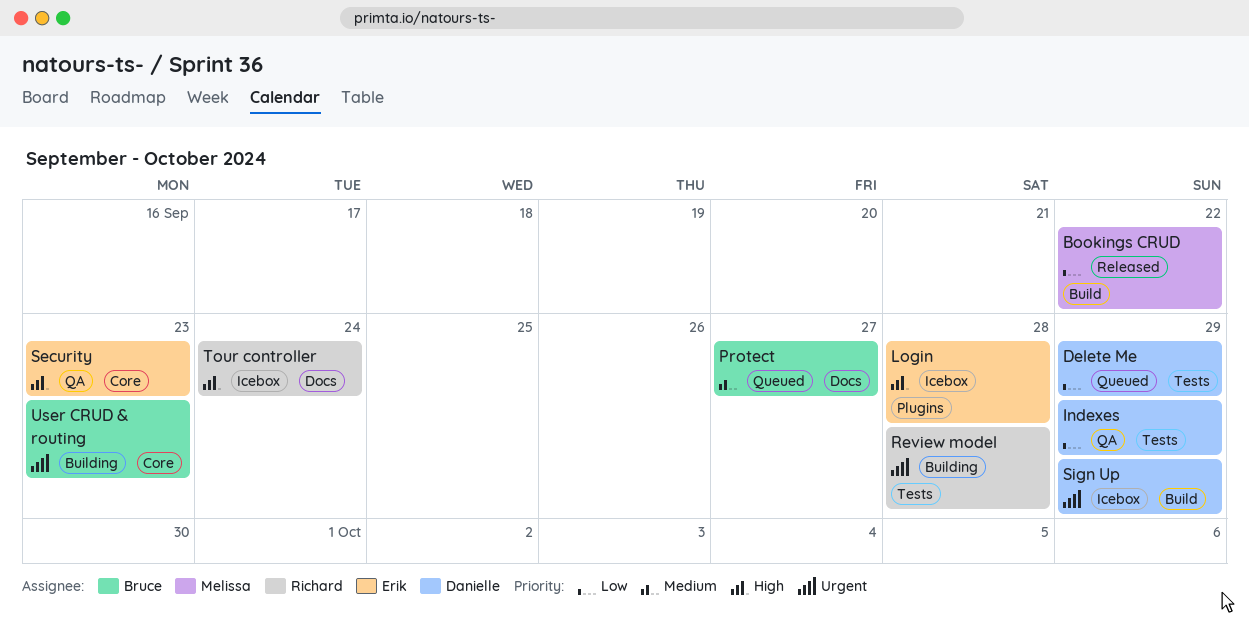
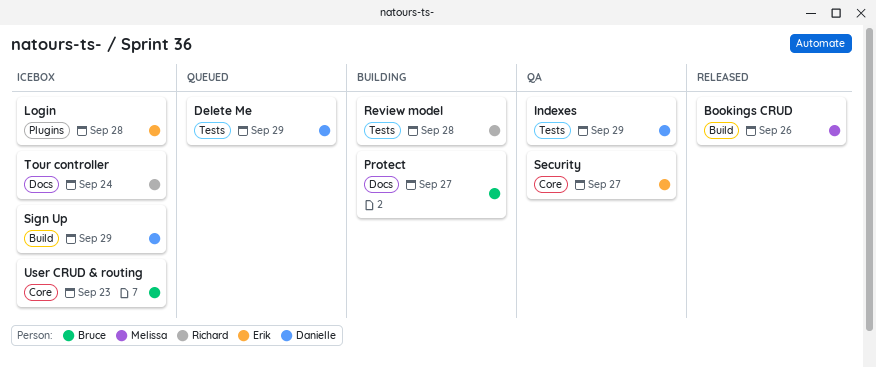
Bookings CRUD, due: Sep 22 -> Sep 26
Protect, status: Queued -> Building
Security, due: Sep 23 -> Sep 27
User CRUD & routing, status: Building -> Icebox

